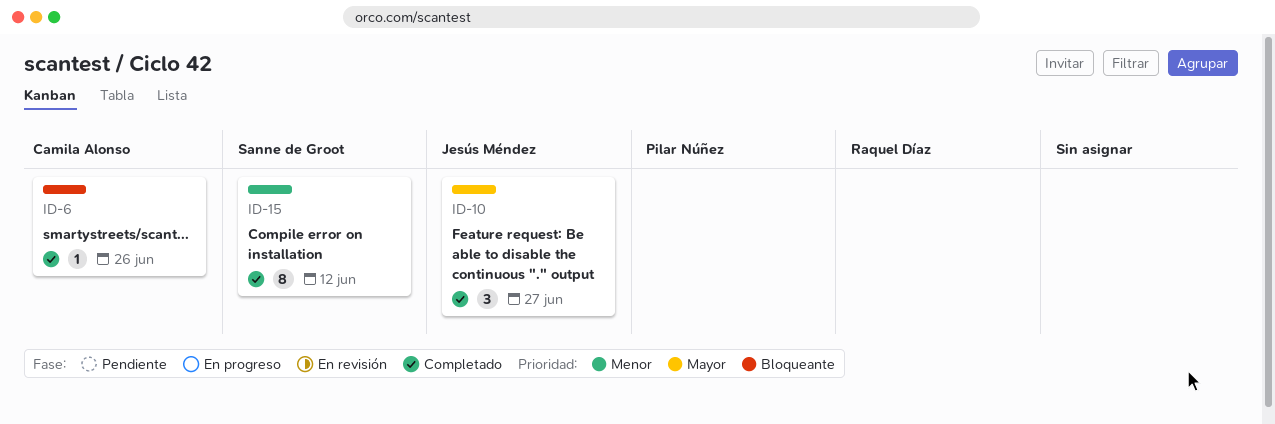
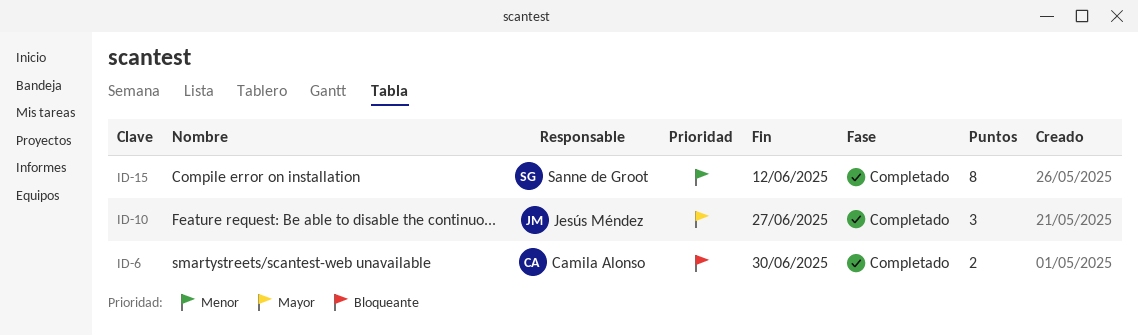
ID-6, estimate: 1 -> 2
ID-6, due: Jun 26 -> Jun 30

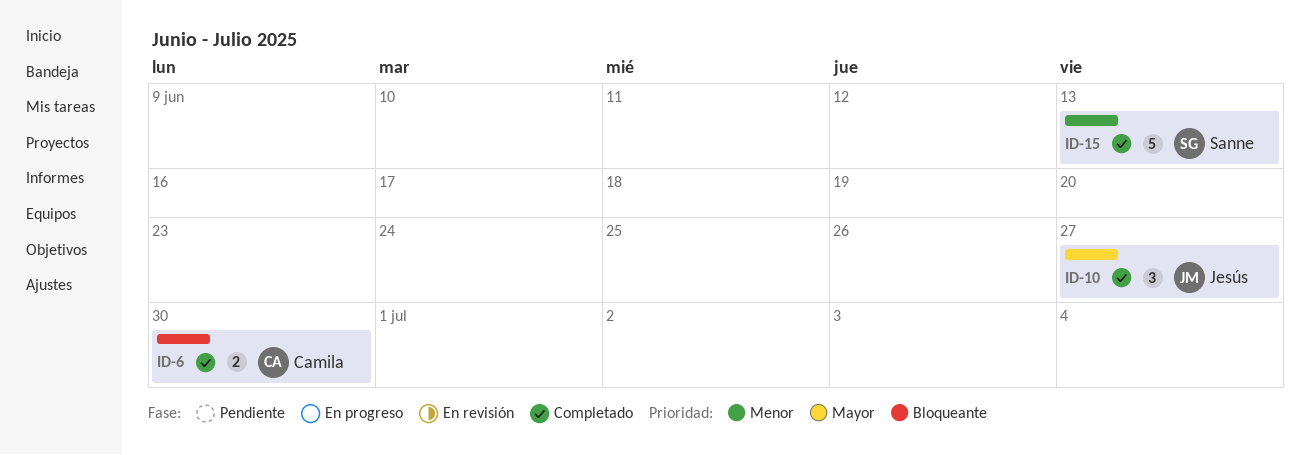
ID-15, estimate: 8 -> 5
ID-15, due: Jun 12 -> Jun 13

